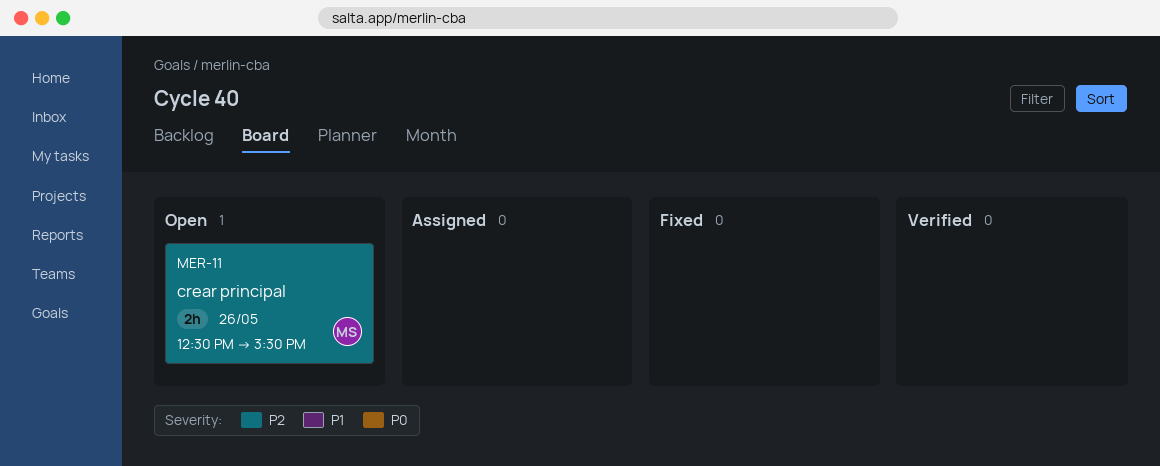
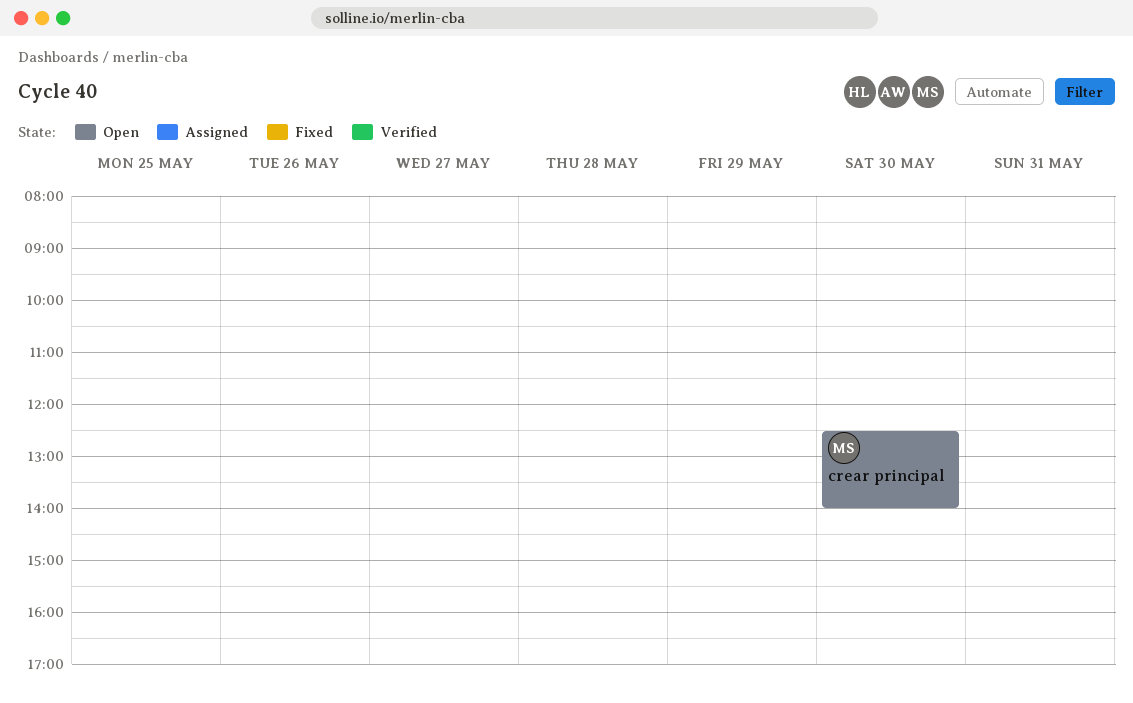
crear principal, day: May 26 -> May 30
crear principal, ends: 15:30 -> 14:00

